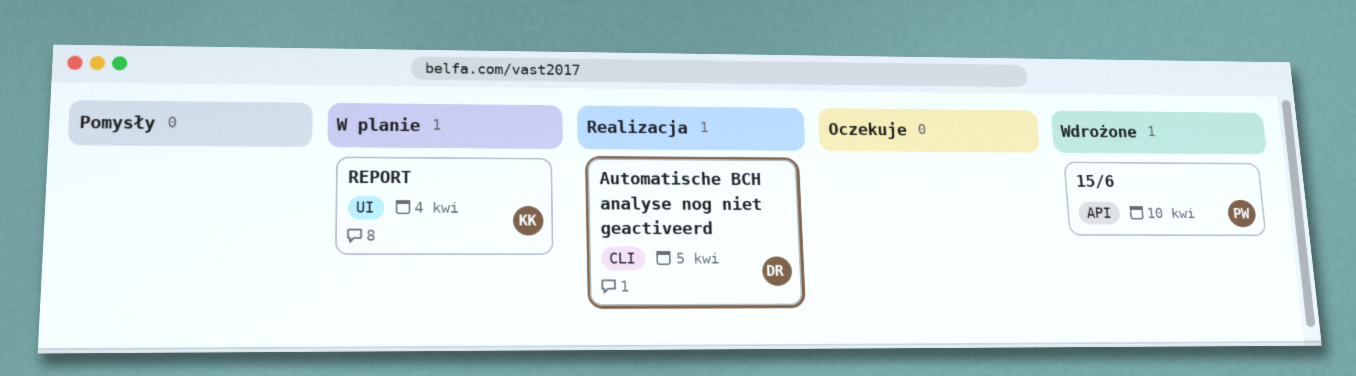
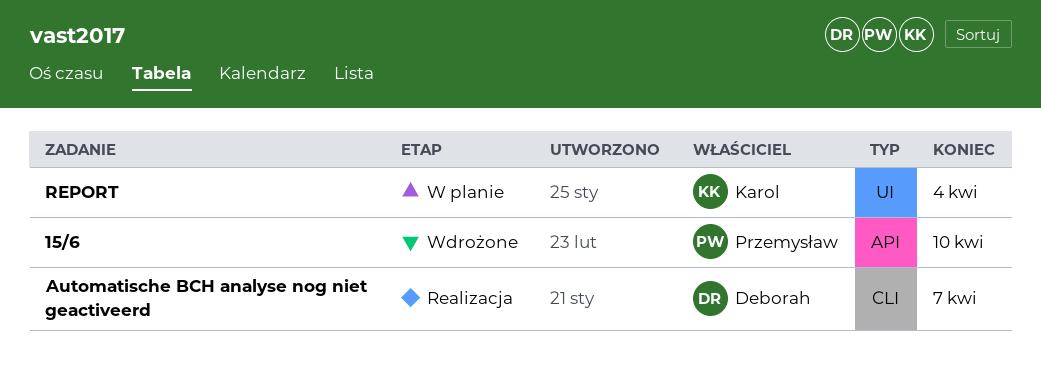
Automatische BCH analyse nog niet geactiveerd, due: Apr 5 -> Apr 7

